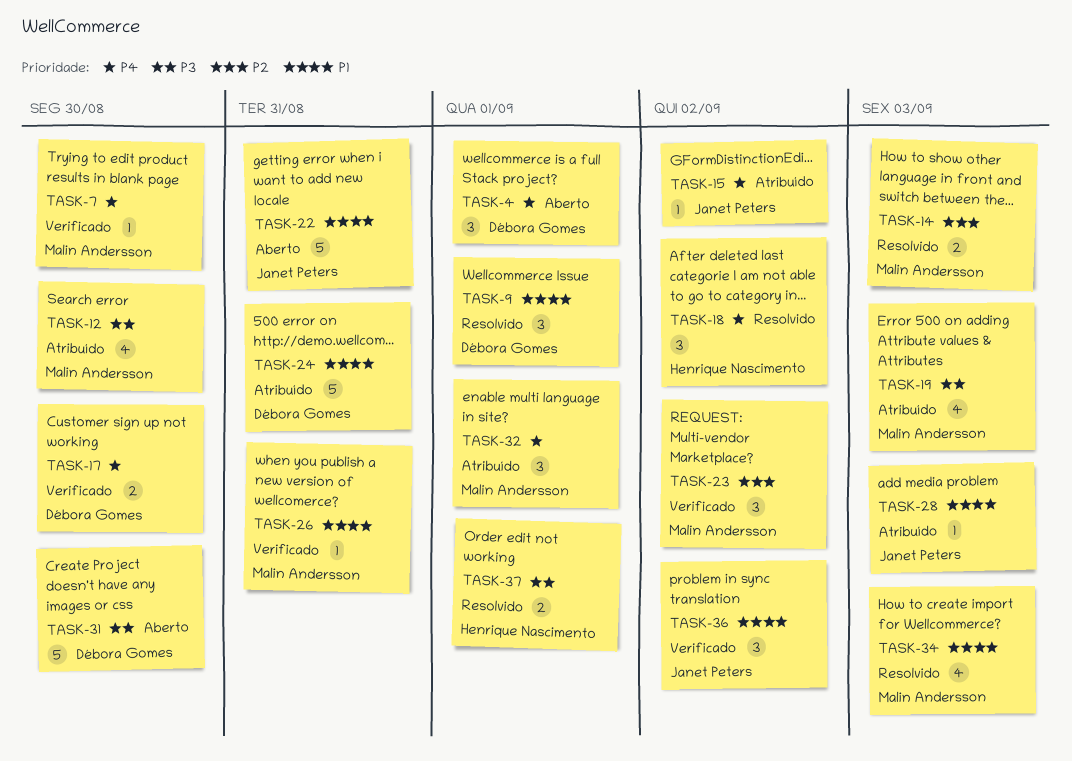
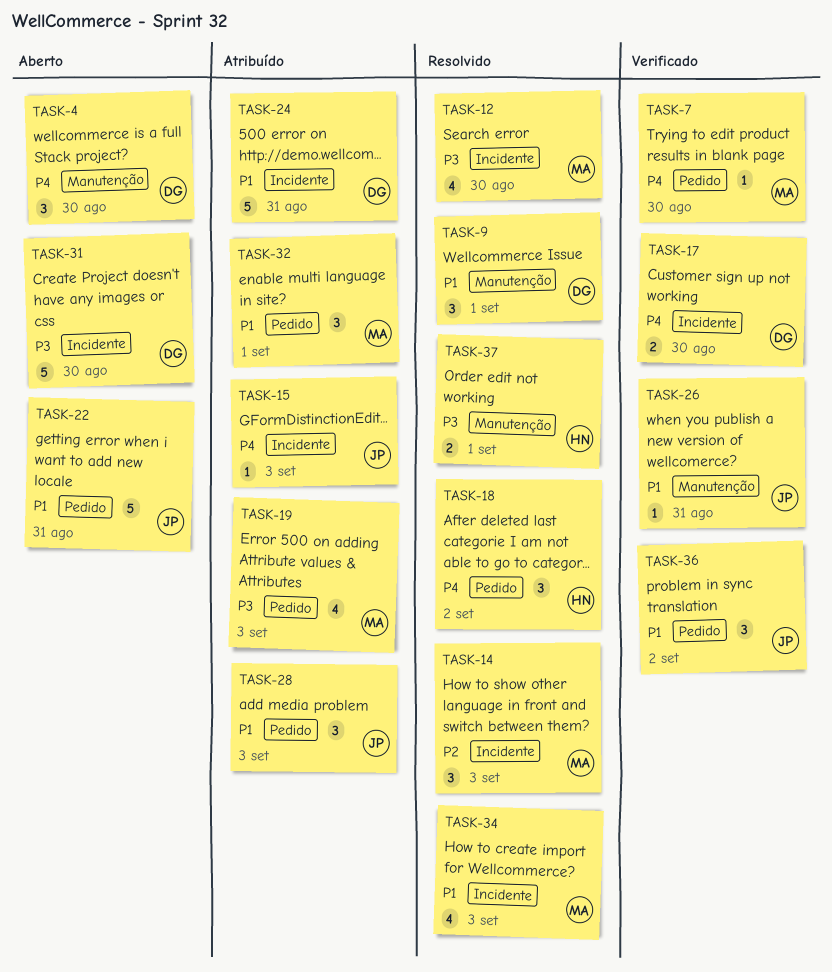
TASK-4, due: Sep 1 -> Aug 30
TASK-12, status: Atribuído -> Resolvido
TASK-14, estimate: 2 -> 3
TASK-15, due: Sep 2 -> Sep 3
TASK-23: present -> none
TASK-26, owner: Malin Andersson -> Janet Peters
TASK-28, estimate: 1 -> 3
TASK-32, priority: P4 -> P1

